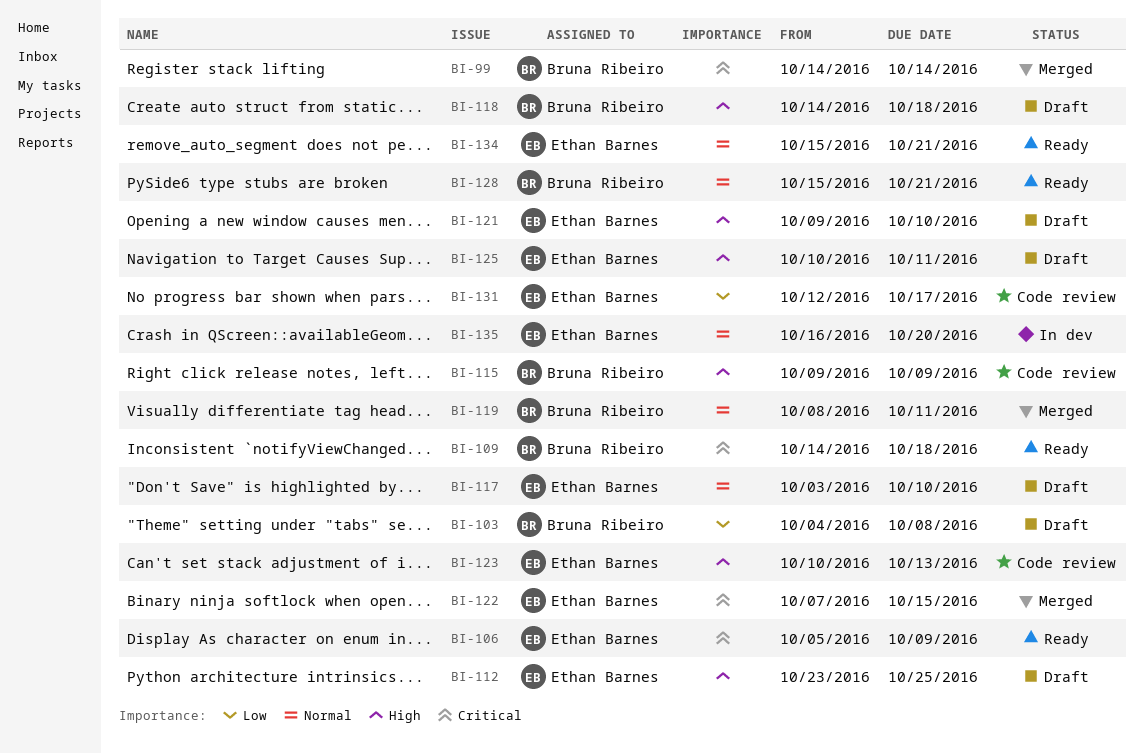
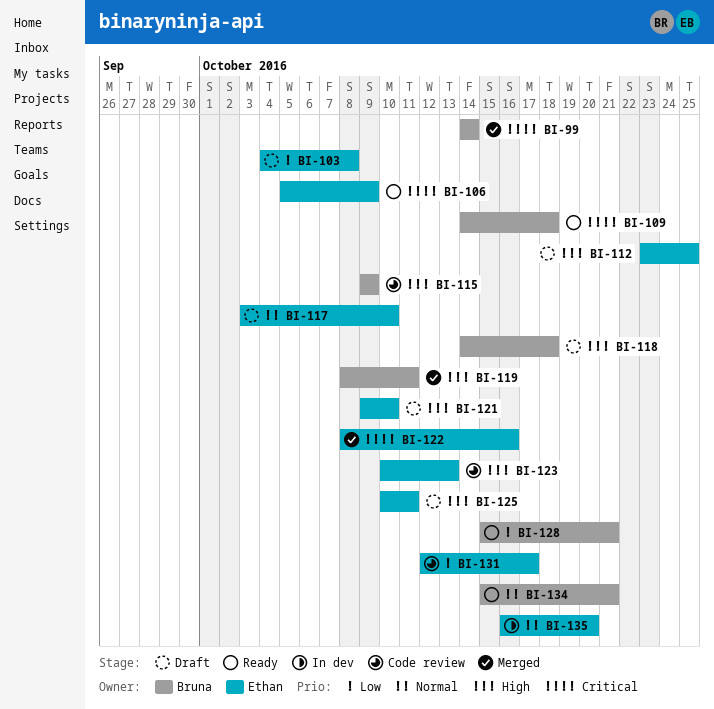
BI-103, owner: Bruna Ribeiro -> Ethan Barnes
BI-119, priority: Normal -> High
BI-122, start: Oct 7 -> Oct 8
BI-122, due: Oct 15 -> Oct 16
BI-128, priority: Normal -> Low
BI-134, owner: Ethan Barnes -> Bruna Ribeiro

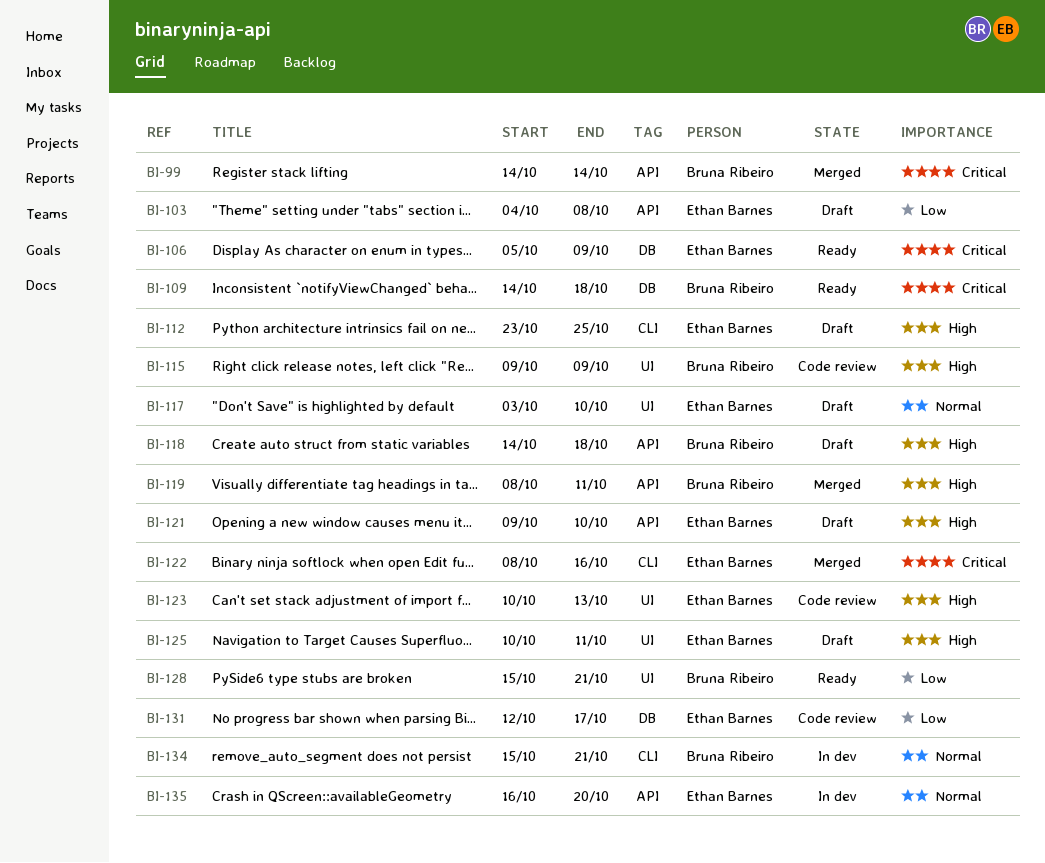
BI-134, status: Ready -> In dev

